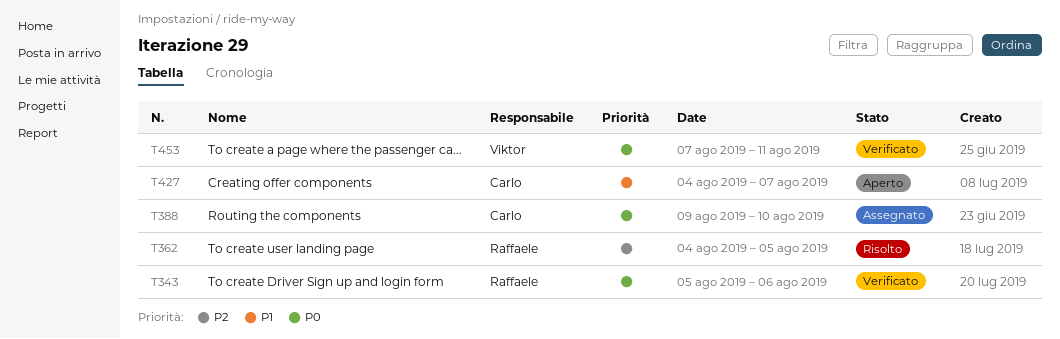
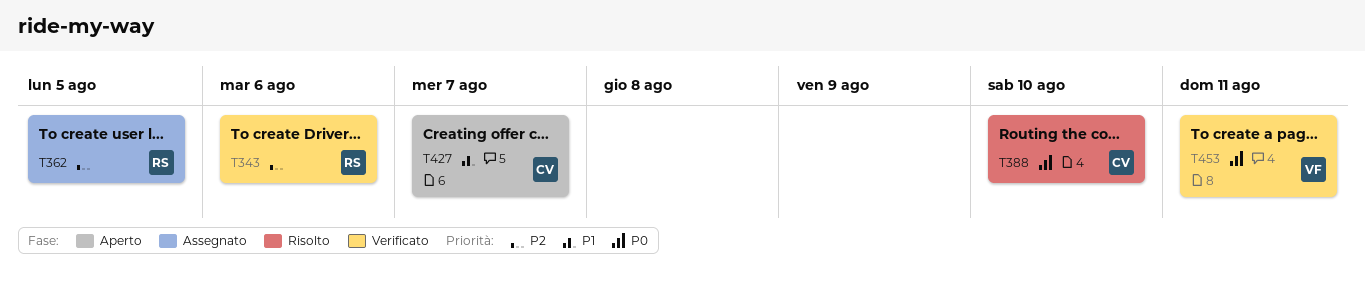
T343, priority: P0 -> P2
T362, status: Risolto -> Assegnato
T388, status: Assegnato -> Risolto

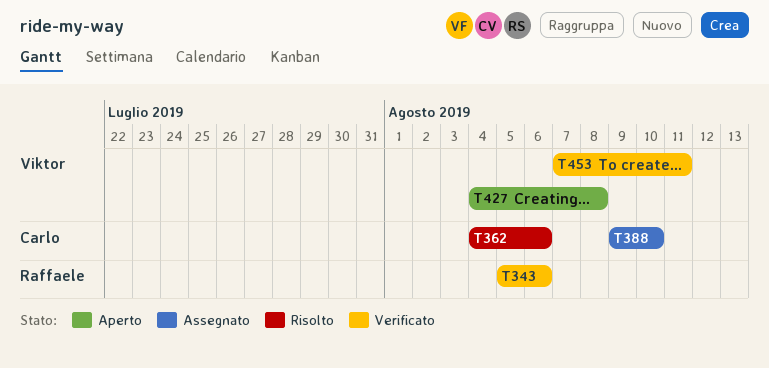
T362, status: Assegnato -> Risolto
T362, owner: Raffaele -> Carlo
T362, due: Aug 5 -> Aug 6
T388, status: Risolto -> Assegnato
T427, owner: Carlo -> Viktor
T427, due: Aug 7 -> Aug 8

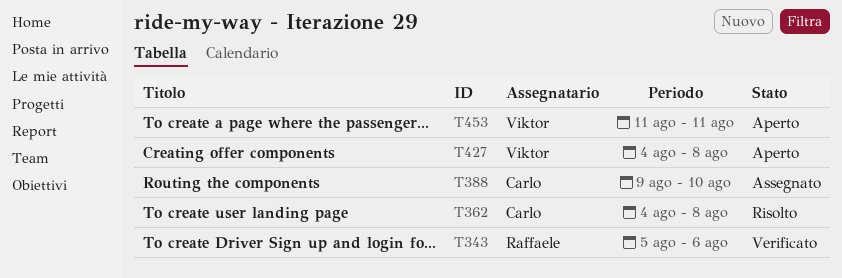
T362, due: Aug 6 -> Aug 8
T453, status: Verificato -> Aperto
T453, start: Aug 7 -> Aug 11

